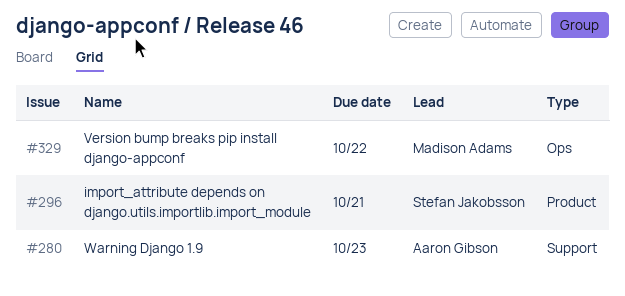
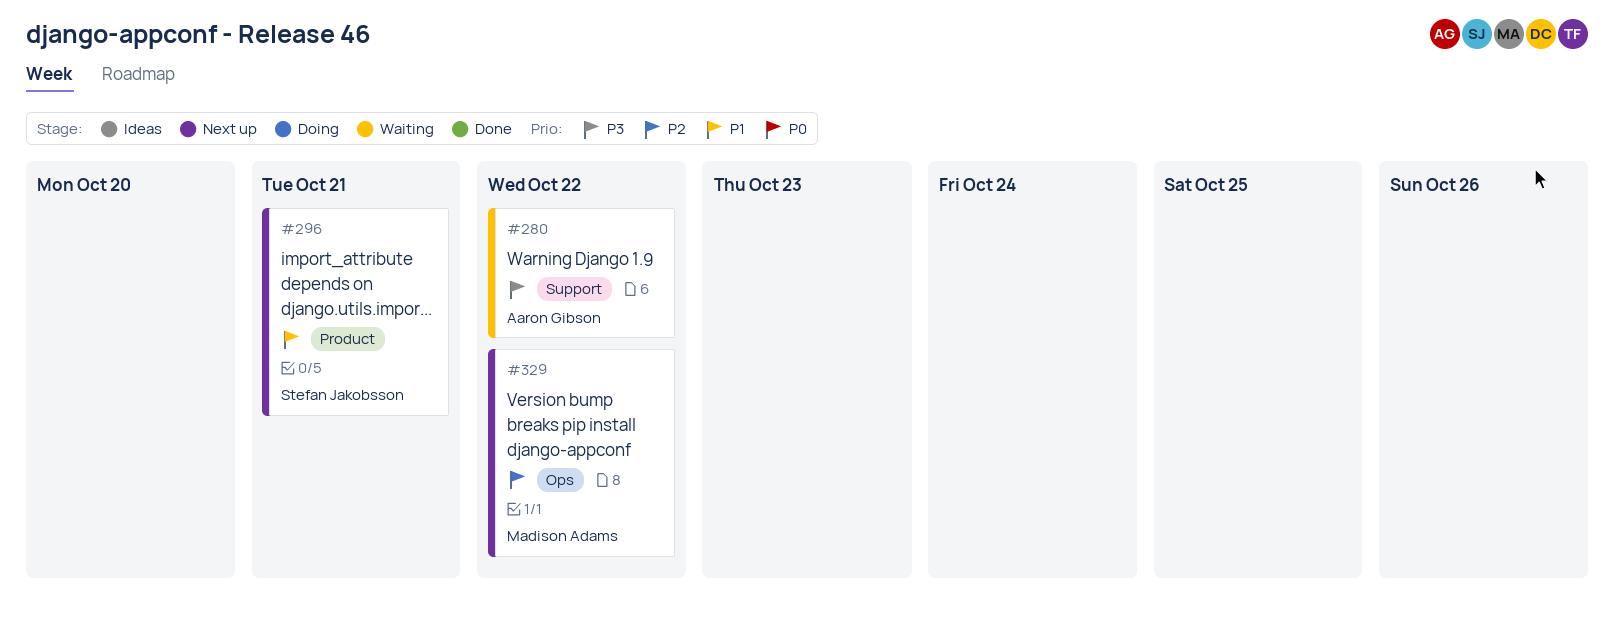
#280, due: Oct 23 -> Oct 22

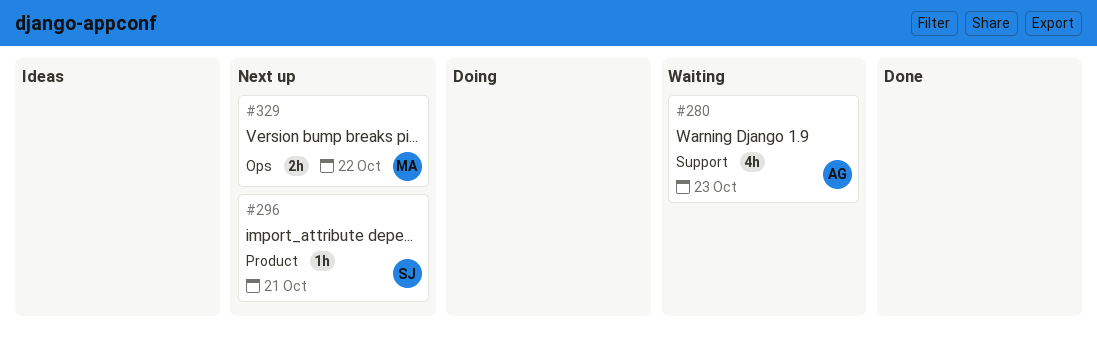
#280, due: Oct 22 -> Oct 23

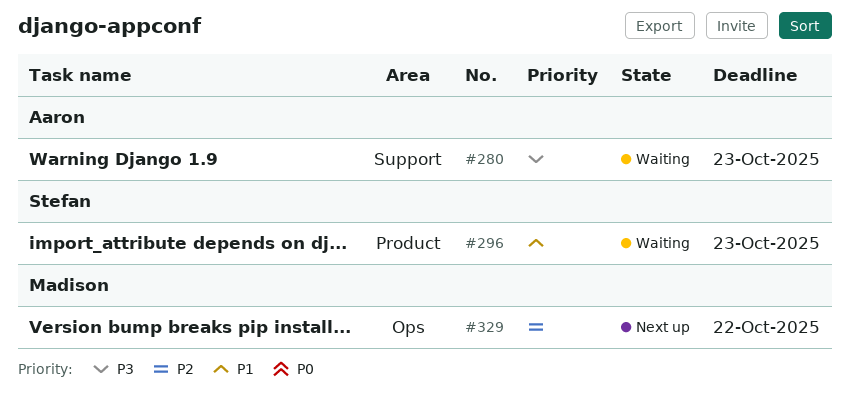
#296, status: Next up -> Waiting
#296, due: Oct 21 -> Oct 23

